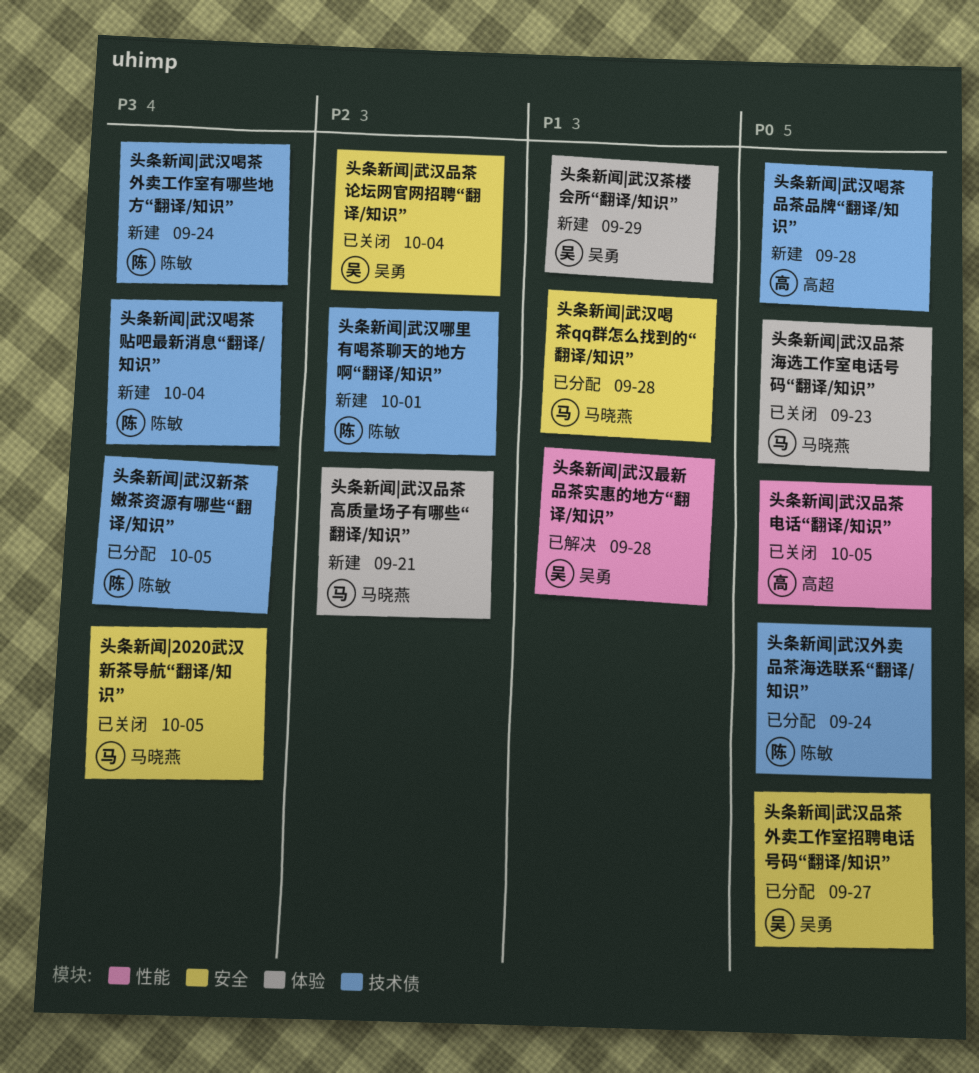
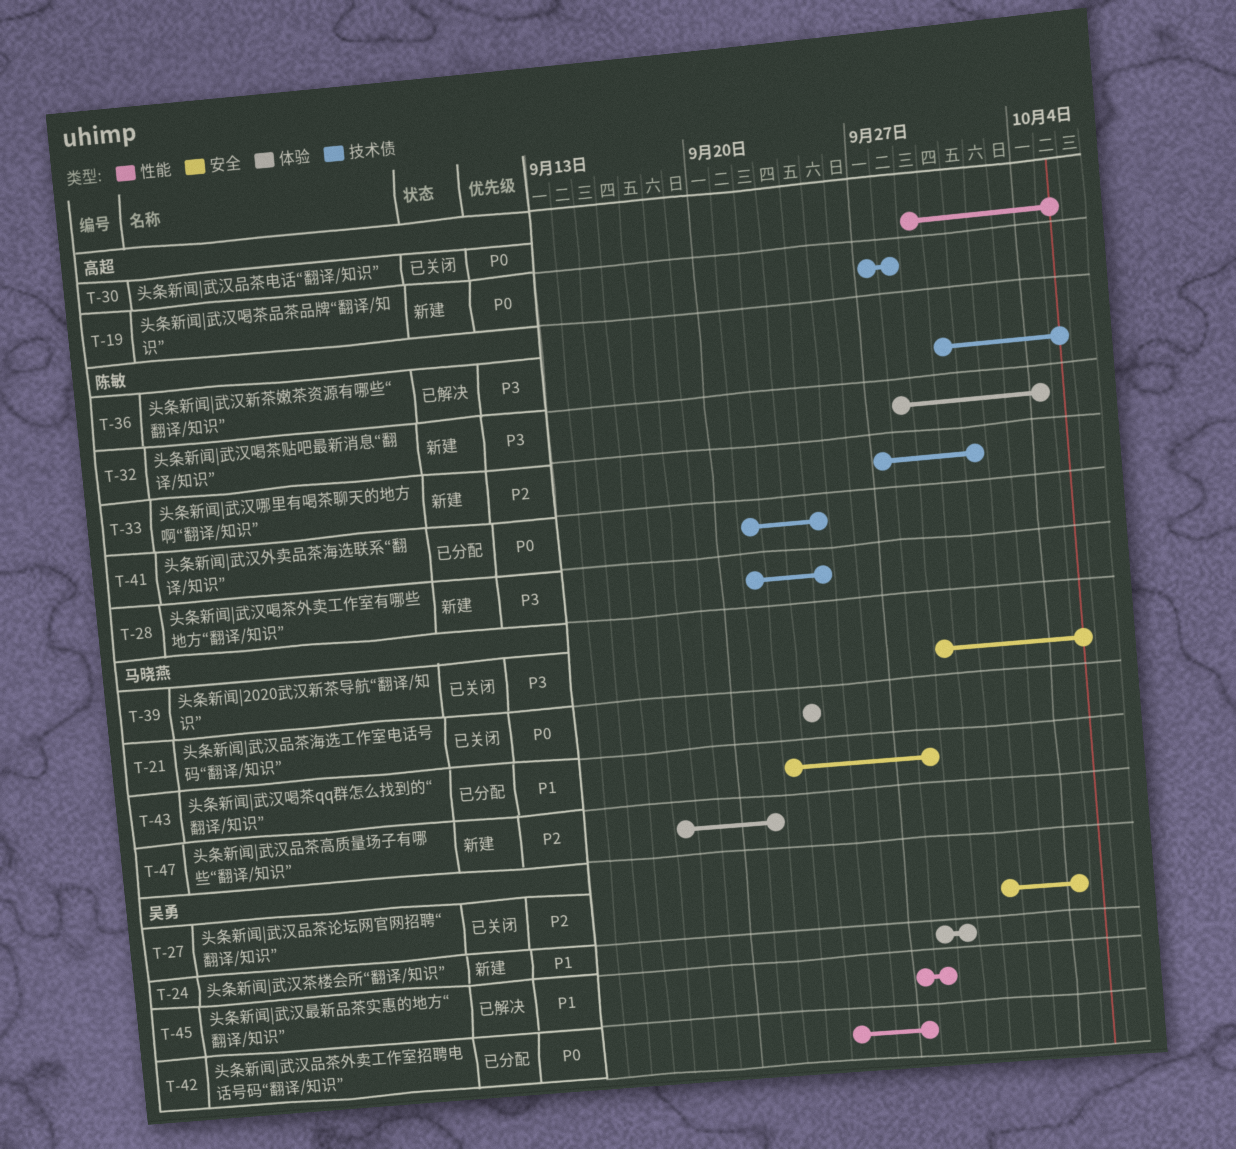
头条新闻|武汉品茶外卖工作室招聘电话号码“翻译/知识”, label: 安全 -> 性能
头条新闻|武汉喝茶贴吧最新消息“翻译/知识”, label: 技术债 -> 体验
头条新闻|武汉新茶嫩茶资源有哪些“翻译/知识”, status: 已分配 -> 已解决

